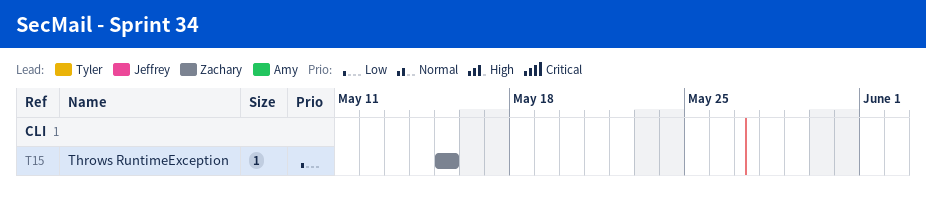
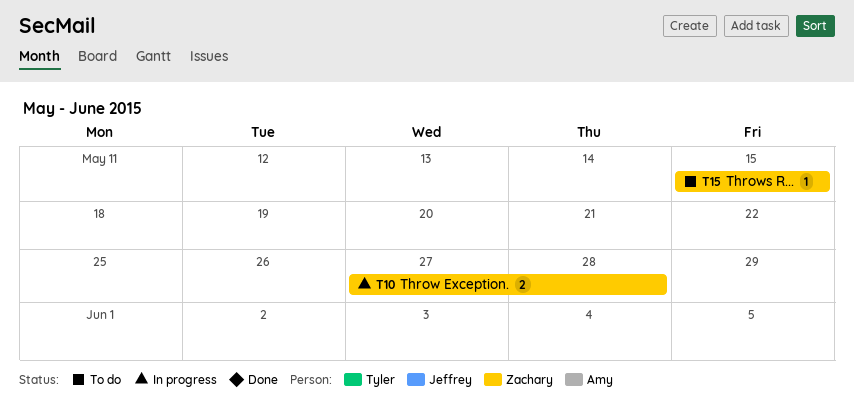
T10: none -> present

